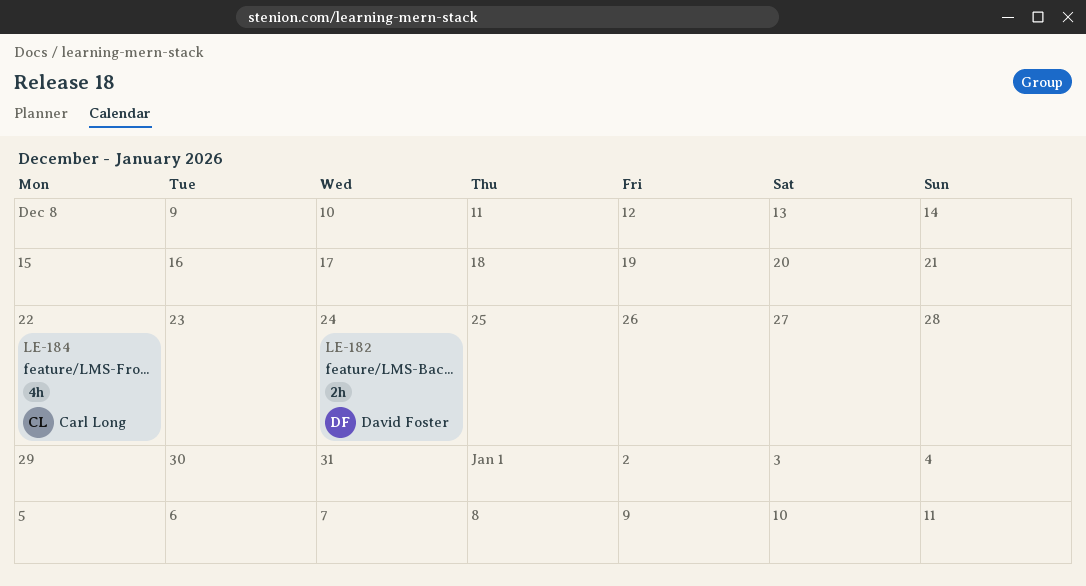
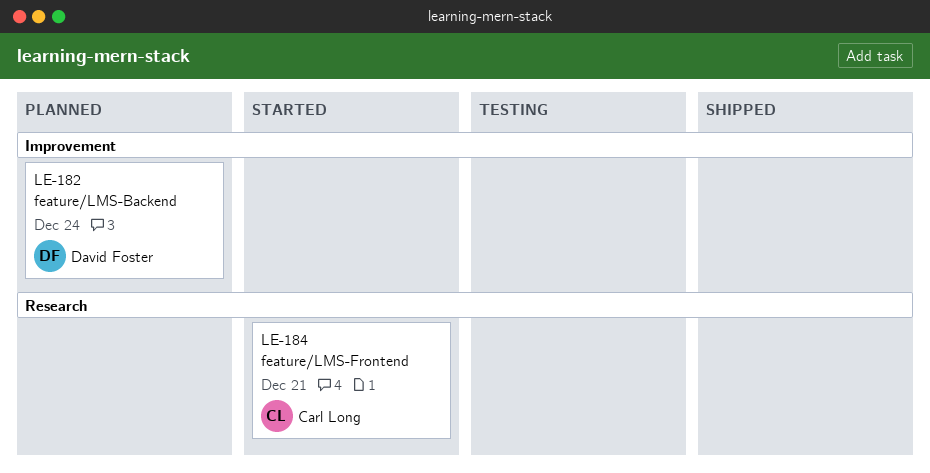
LE-184, due: Dec 22 -> Dec 21

